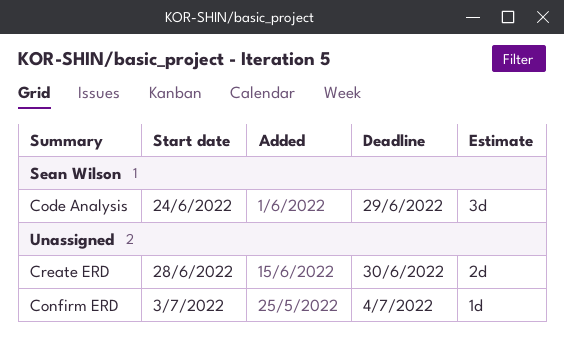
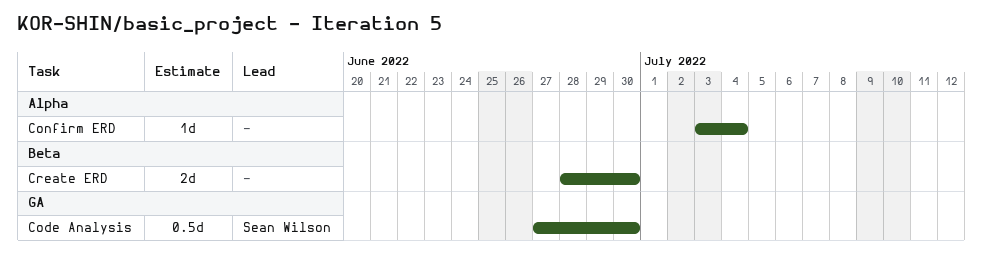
Code Analysis, estimate: 3d -> 0.5d
Code Analysis, start: Jun 24 -> Jun 27
Code Analysis, due: Jun 29 -> Jun 30

